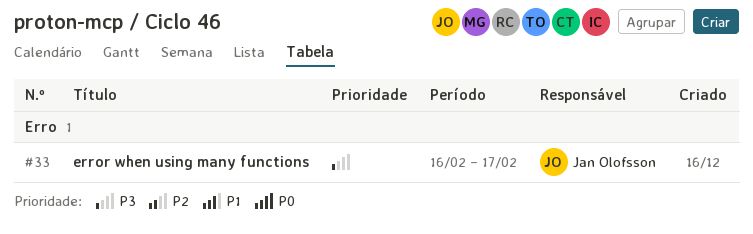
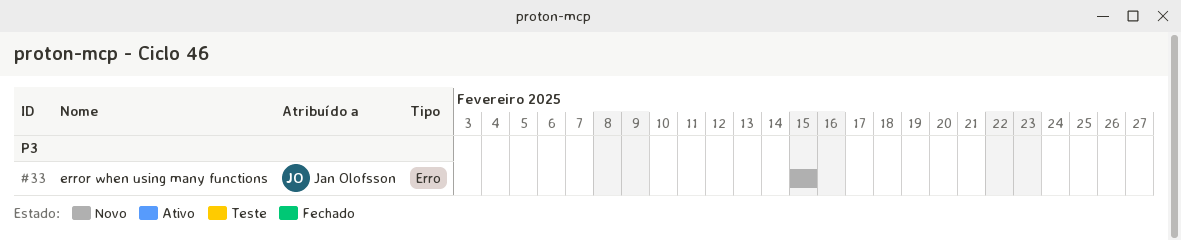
#33, start: Feb 16 -> Feb 15
#33, due: Feb 17 -> Feb 15

